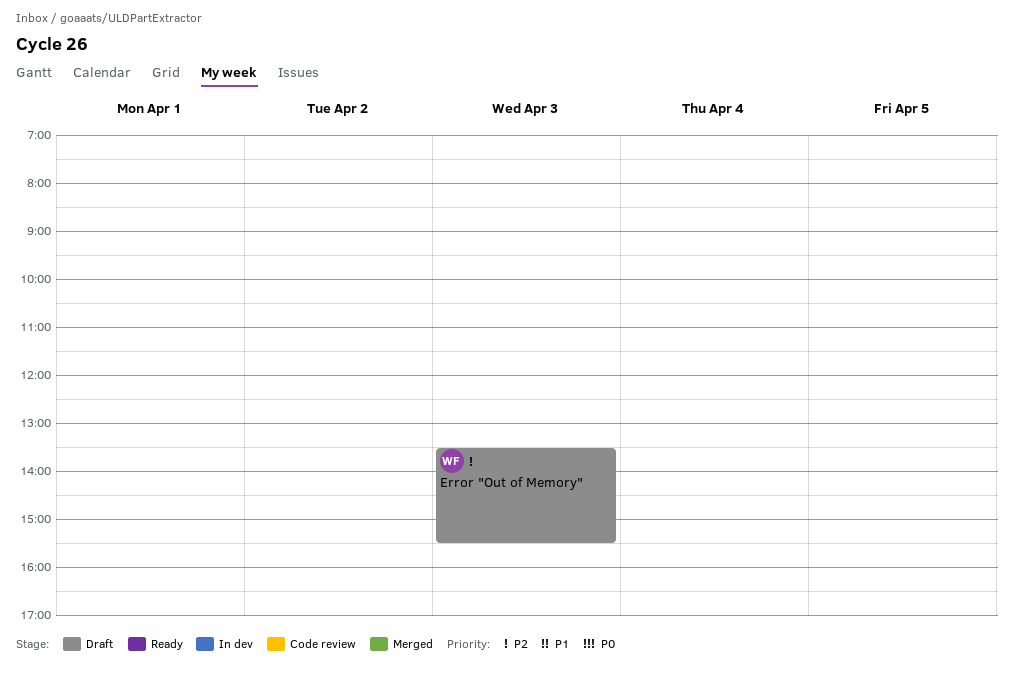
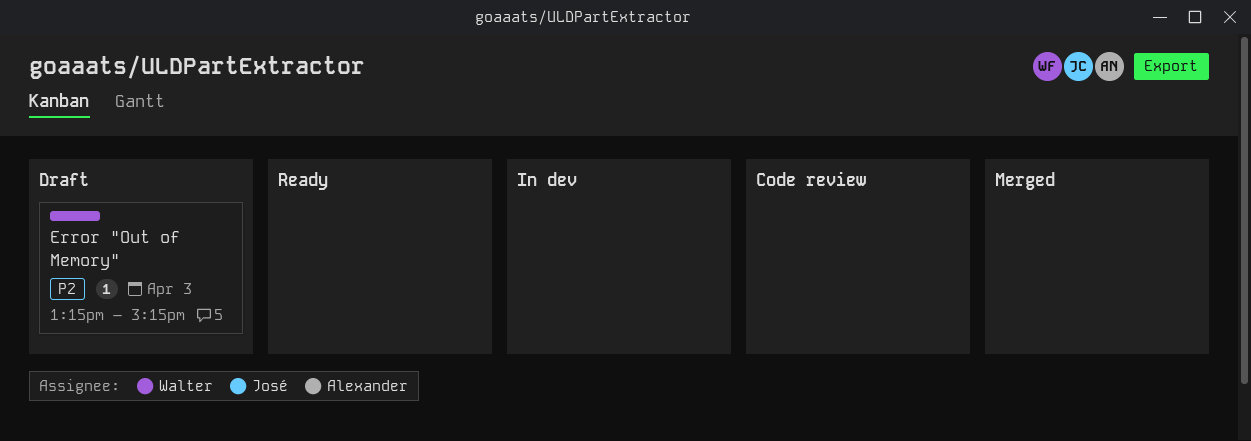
Error "Out of Memory", begins: 13:30 -> 13:15
Error "Out of Memory", ends: 15:30 -> 15:15

